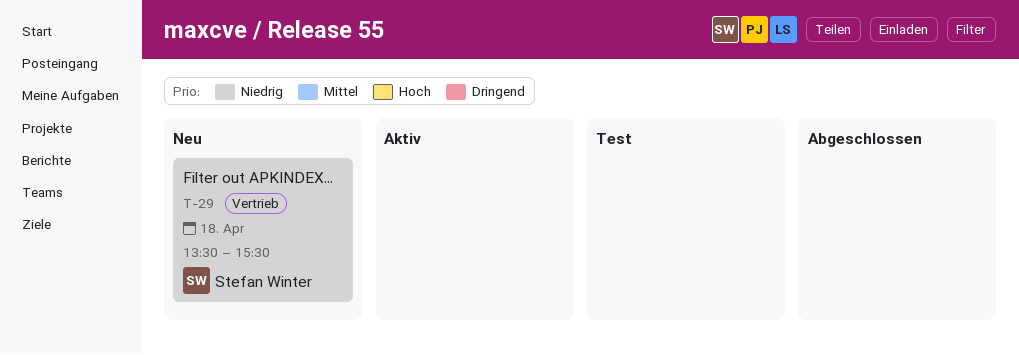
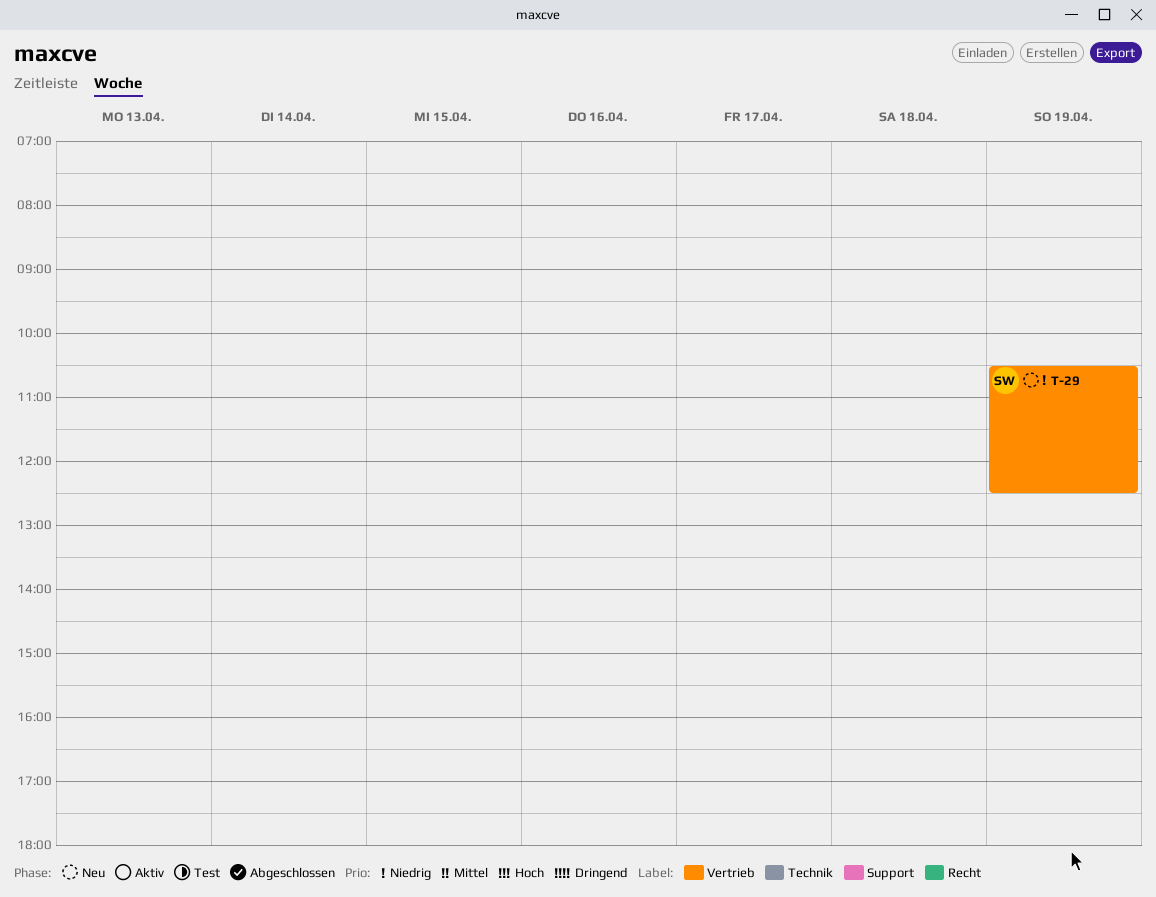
T-29, day: Apr 18 -> Apr 19
T-29, begins: 13:30 -> 10:30
T-29, ends: 15:30 -> 12:30

